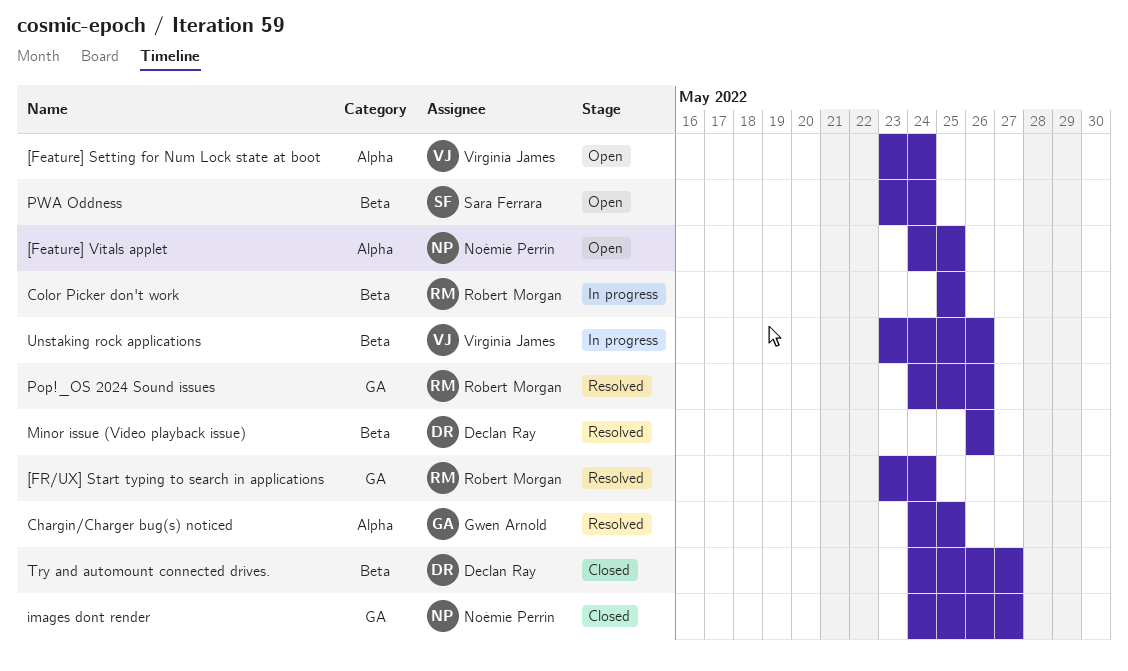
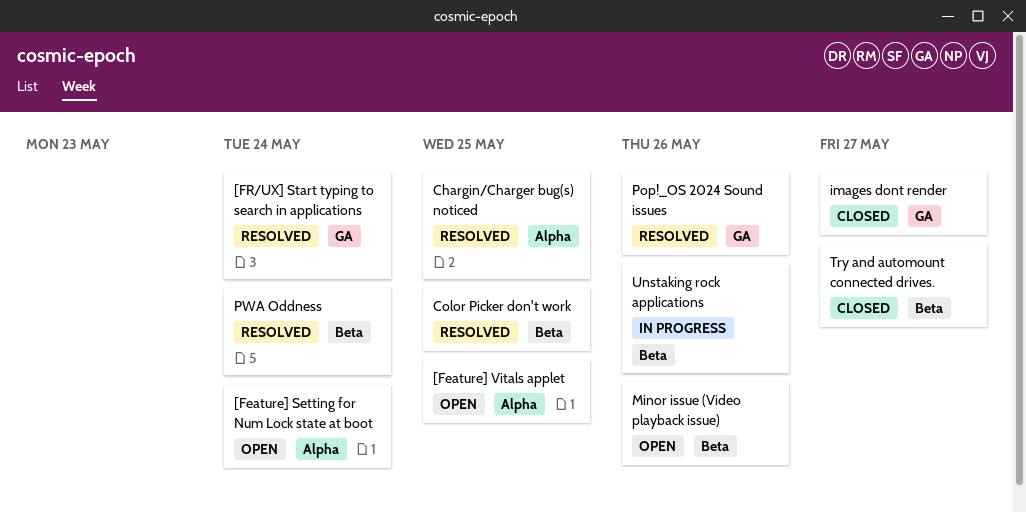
Color Picker don't work, status: In progress -> Resolved
Minor issue (Video playback issue), status: Resolved -> Open
PWA Oddness, status: Open -> Resolved

